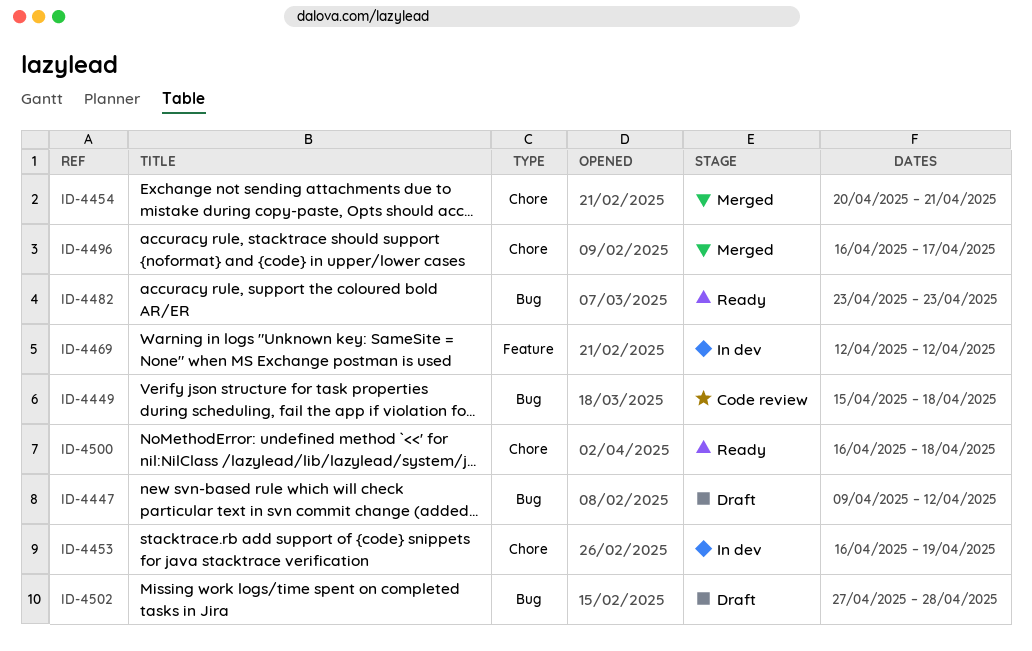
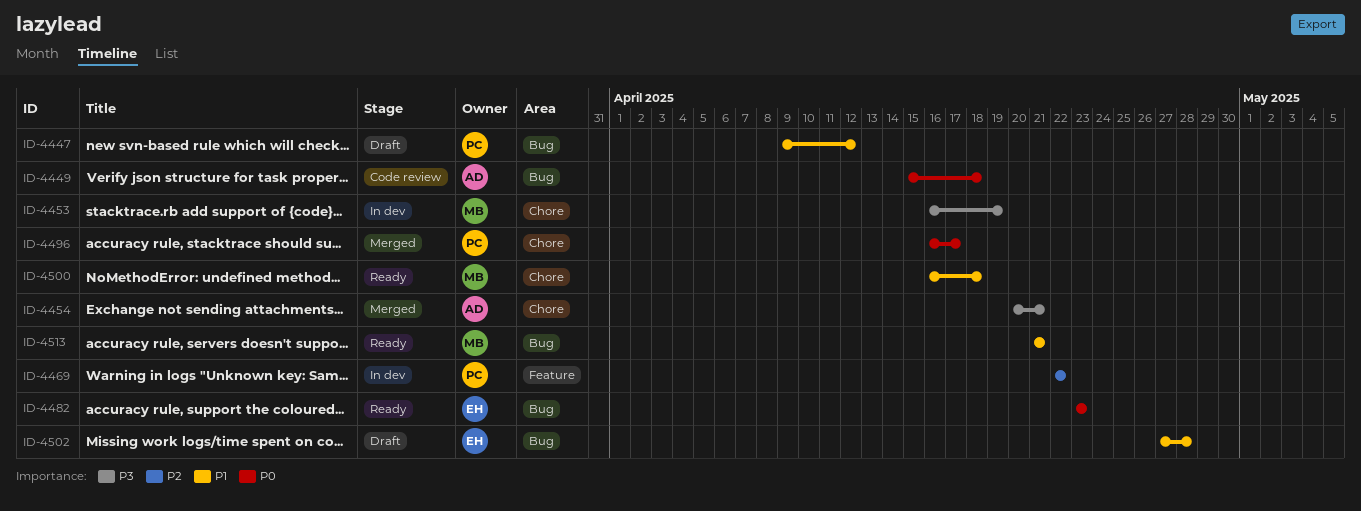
ID-4469, start: Apr 12 -> Apr 22
ID-4469, due: Apr 12 -> Apr 22
ID-4513: none -> present

